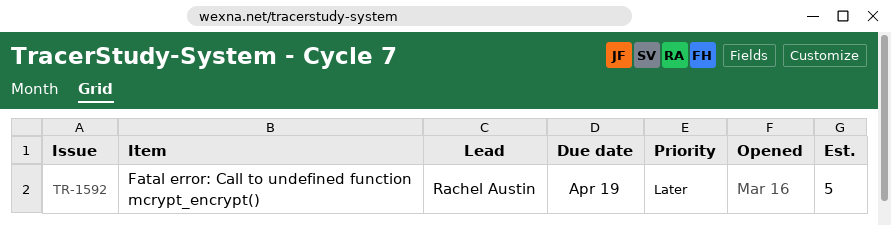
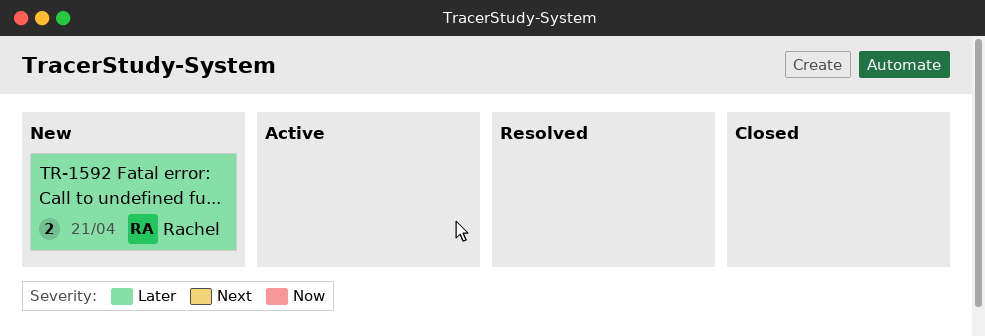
TR-1592, estimate: 5 -> 2
TR-1592, due: Apr 19 -> Apr 21

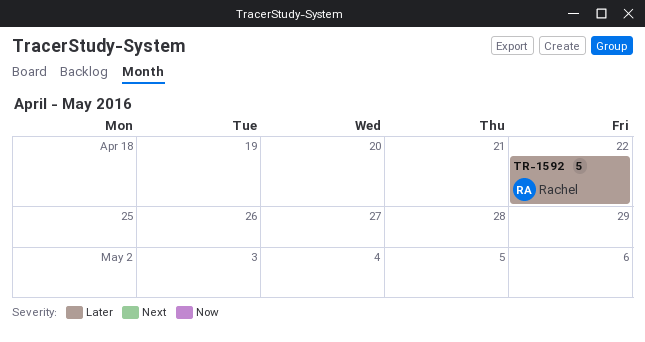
TR-1592, estimate: 2 -> 5
TR-1592, due: Apr 21 -> Apr 22

